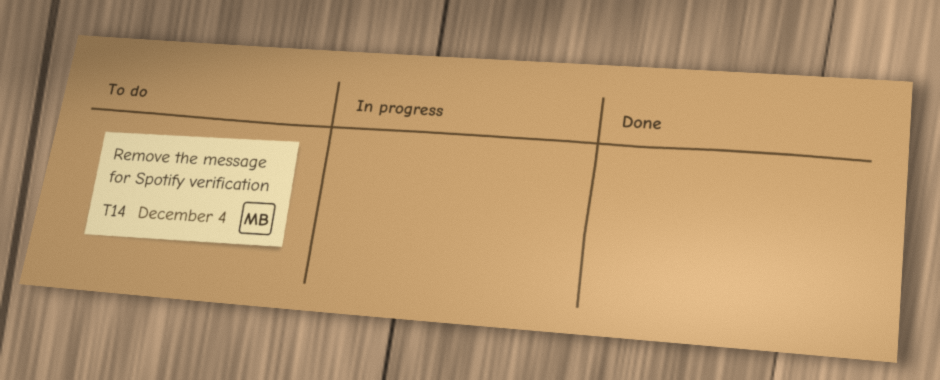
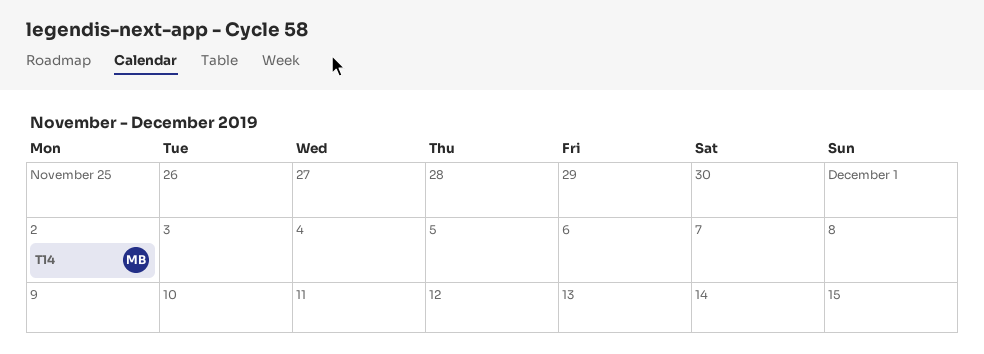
T14, due: Dec 4 -> Dec 2

